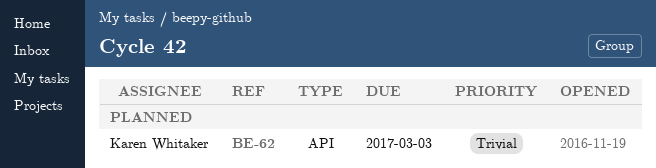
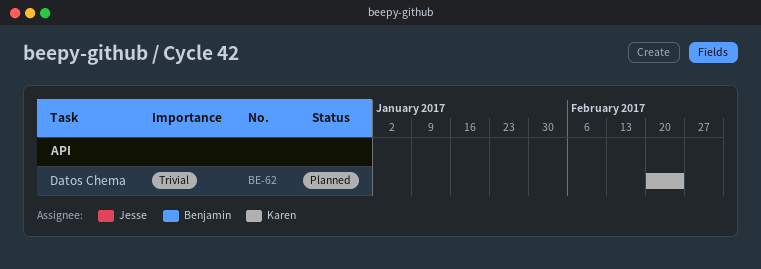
BE-62, due: Mar 3 -> Feb 24

